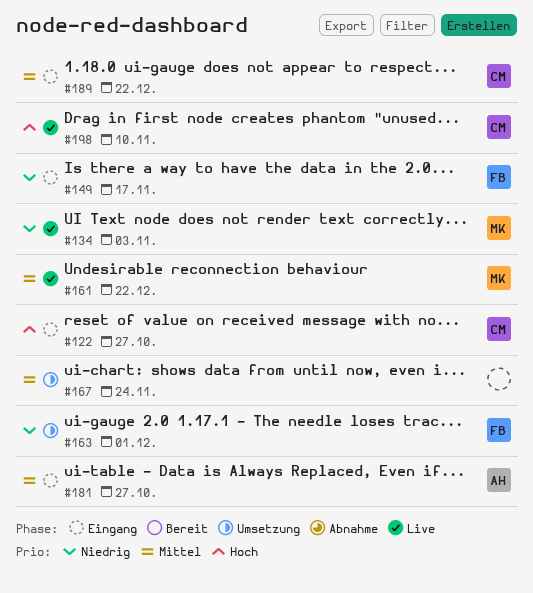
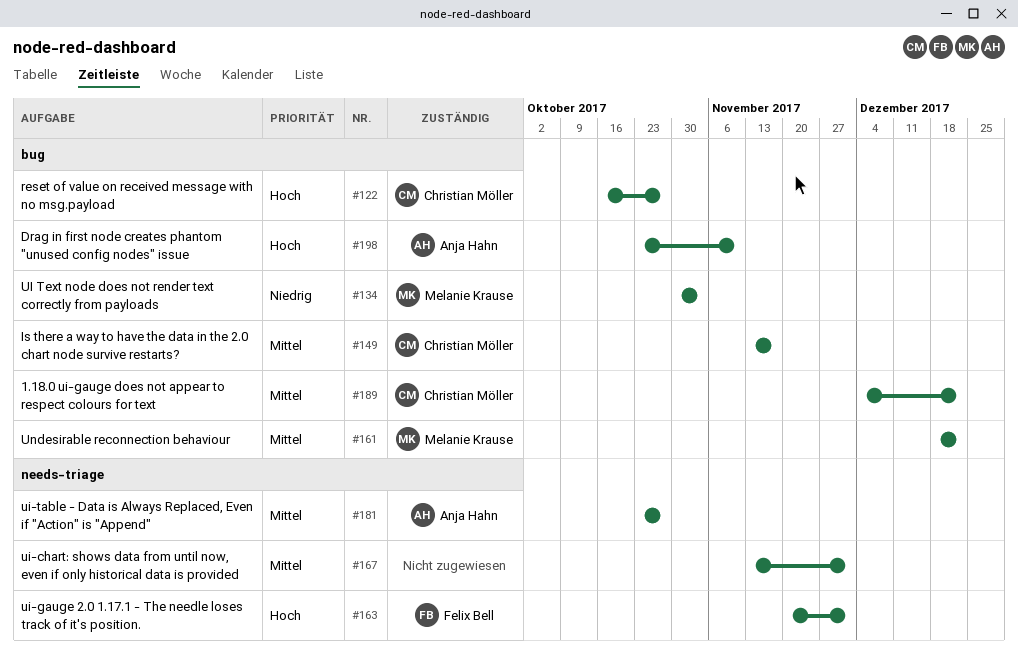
#149, owner: Felix Bell -> Christian Möller
#149, priority: Niedrig -> Mittel
#163, priority: Niedrig -> Hoch
#167, due: Nov 24 -> Dec 1
#198, owner: Christian Möller -> Anja Hahn

